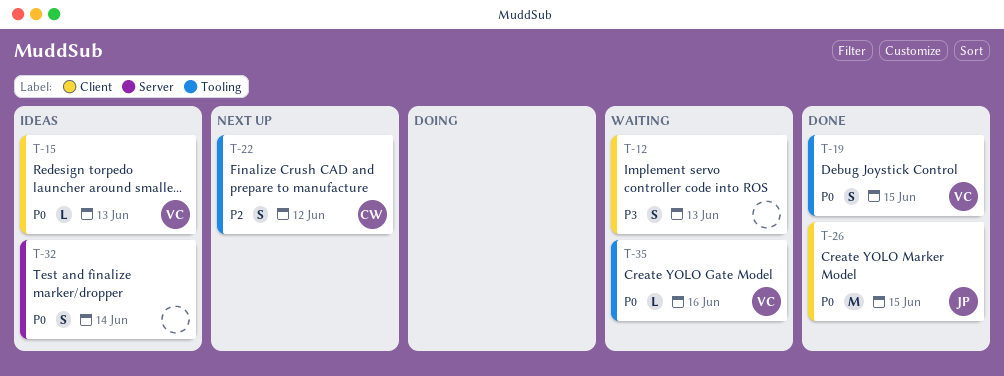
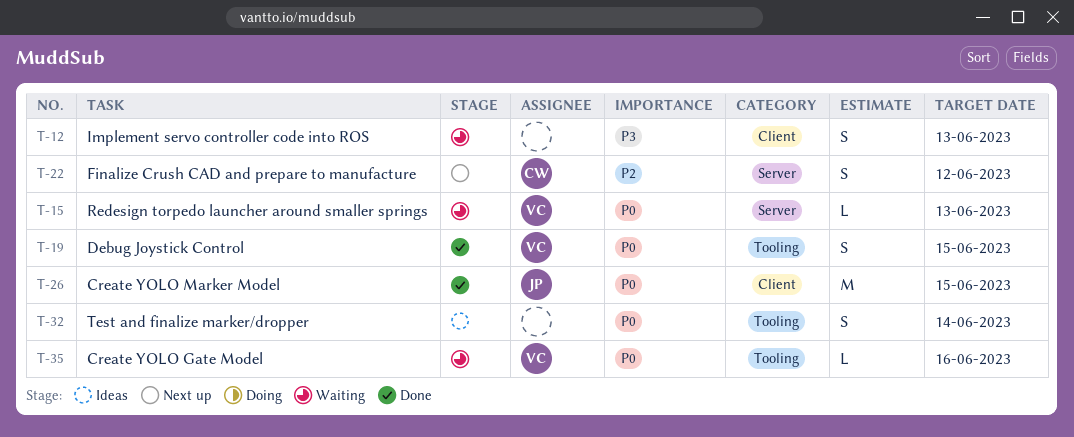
T-15, status: Ideas -> Waiting
T-15, label: Client -> Server
T-22, label: Tooling -> Server
T-32, label: Server -> Tooling

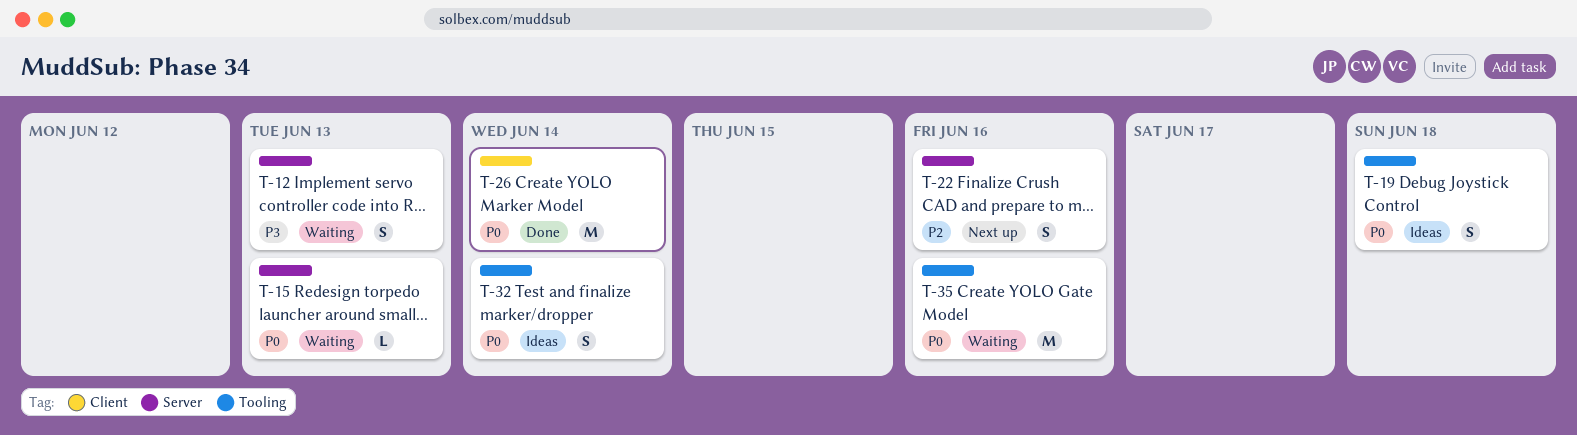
T-12, label: Client -> Server
T-19, status: Done -> Ideas
T-19, due: Jun 15 -> Jun 18
T-22, due: Jun 12 -> Jun 16
T-26, due: Jun 15 -> Jun 14
T-35, estimate: L -> M

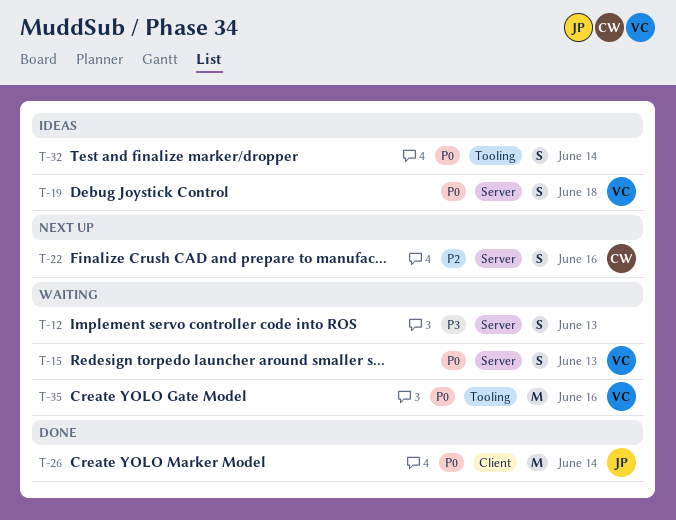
T-15, estimate: L -> S
T-19, label: Tooling -> Server

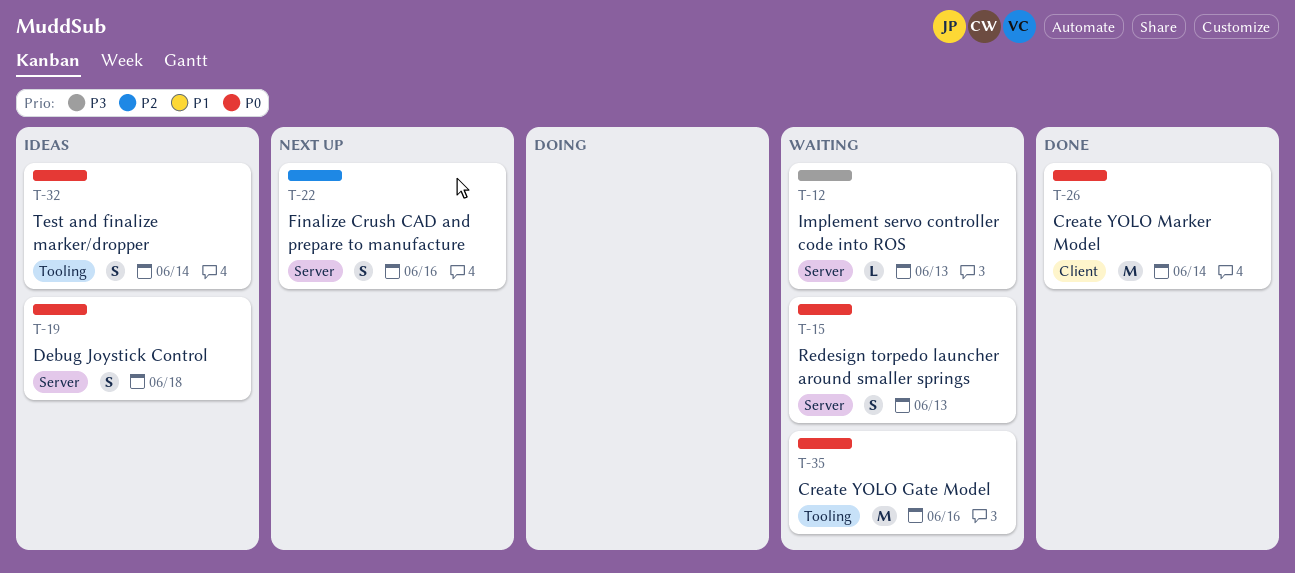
T-12, estimate: S -> L

